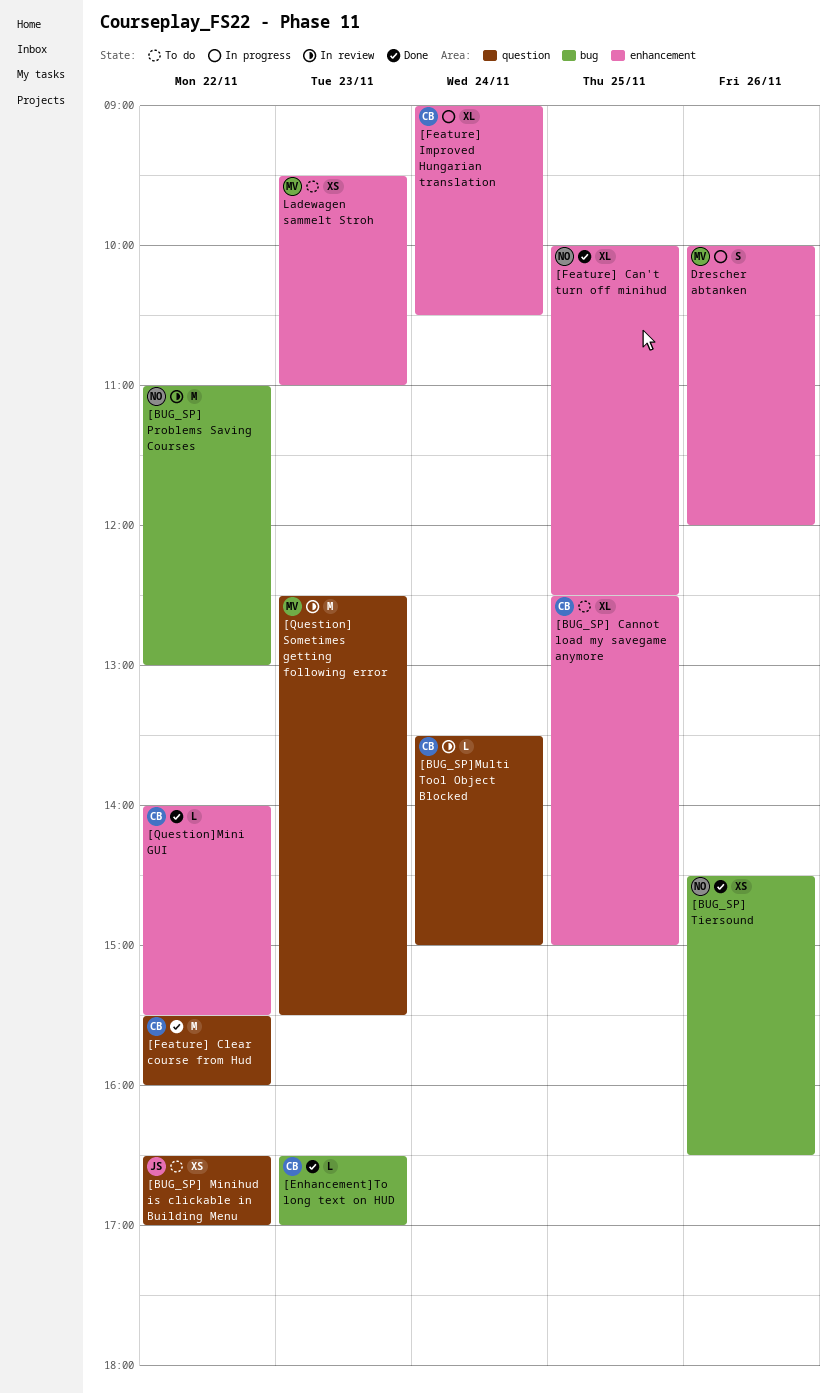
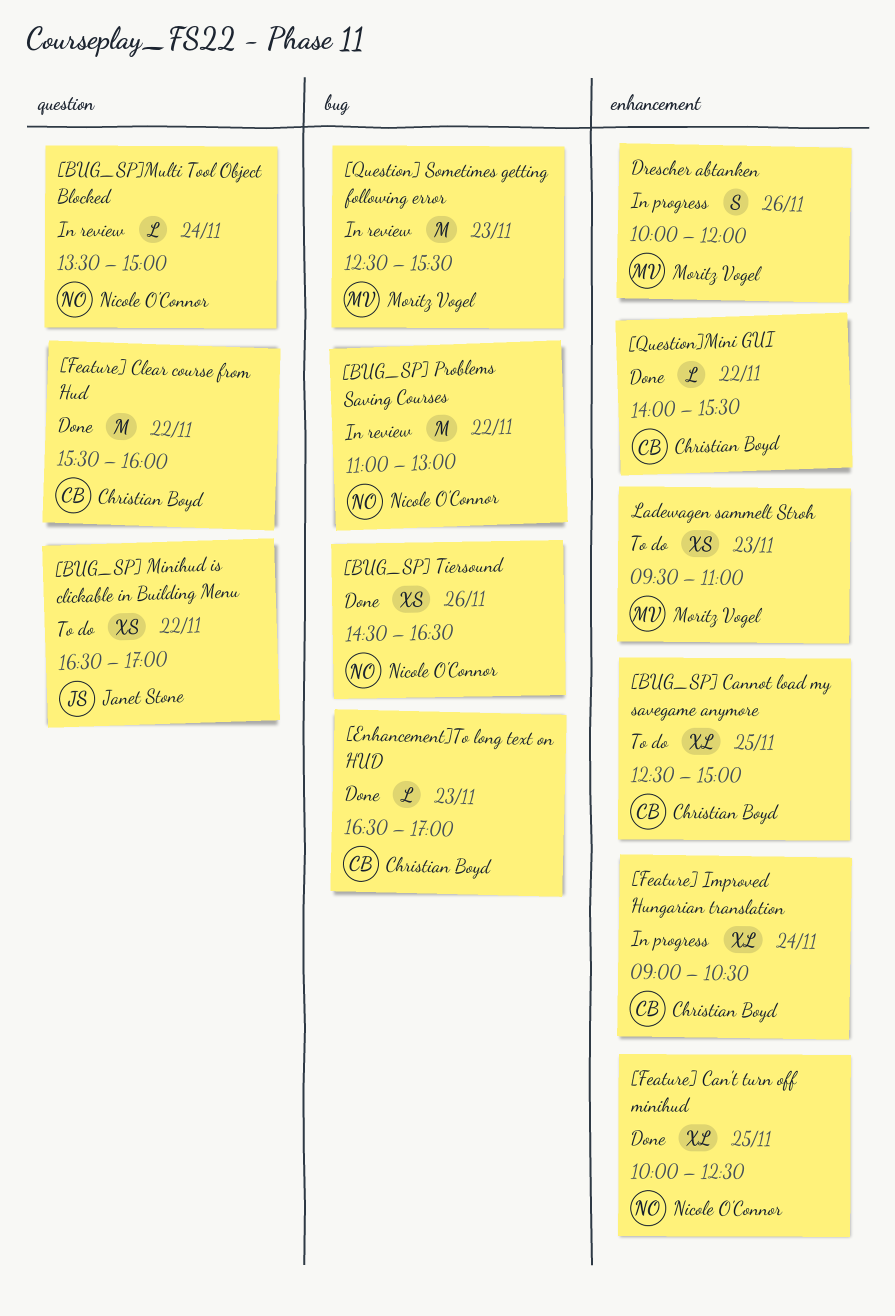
[BUG_SP]Multi Tool Object Blocked, owner: Christian Boyd -> Nicole O'Connor
[Question] Sometimes getting following error, label: question -> bug

